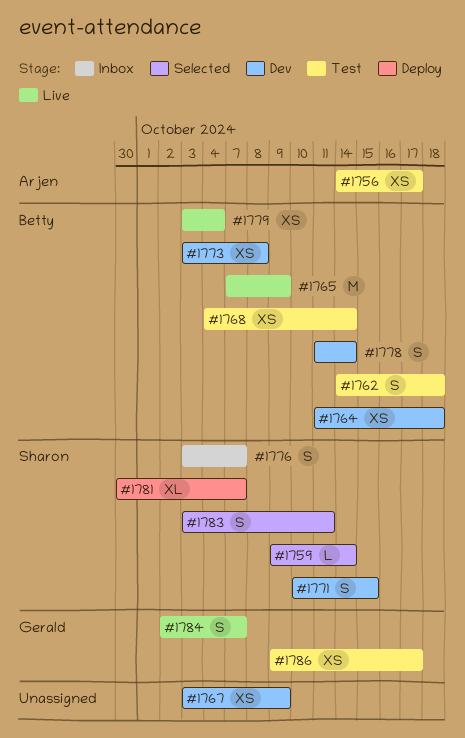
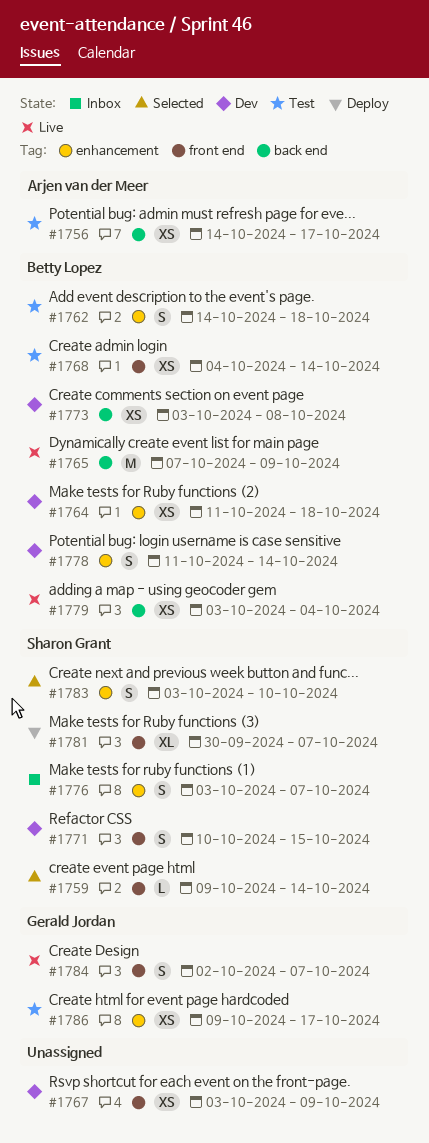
#1783, due: Oct 11 -> Oct 10

